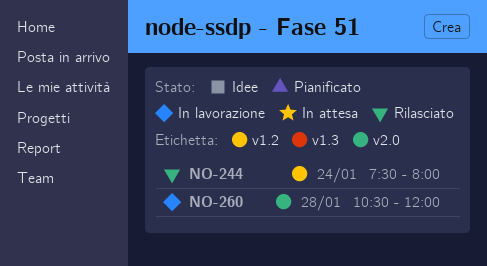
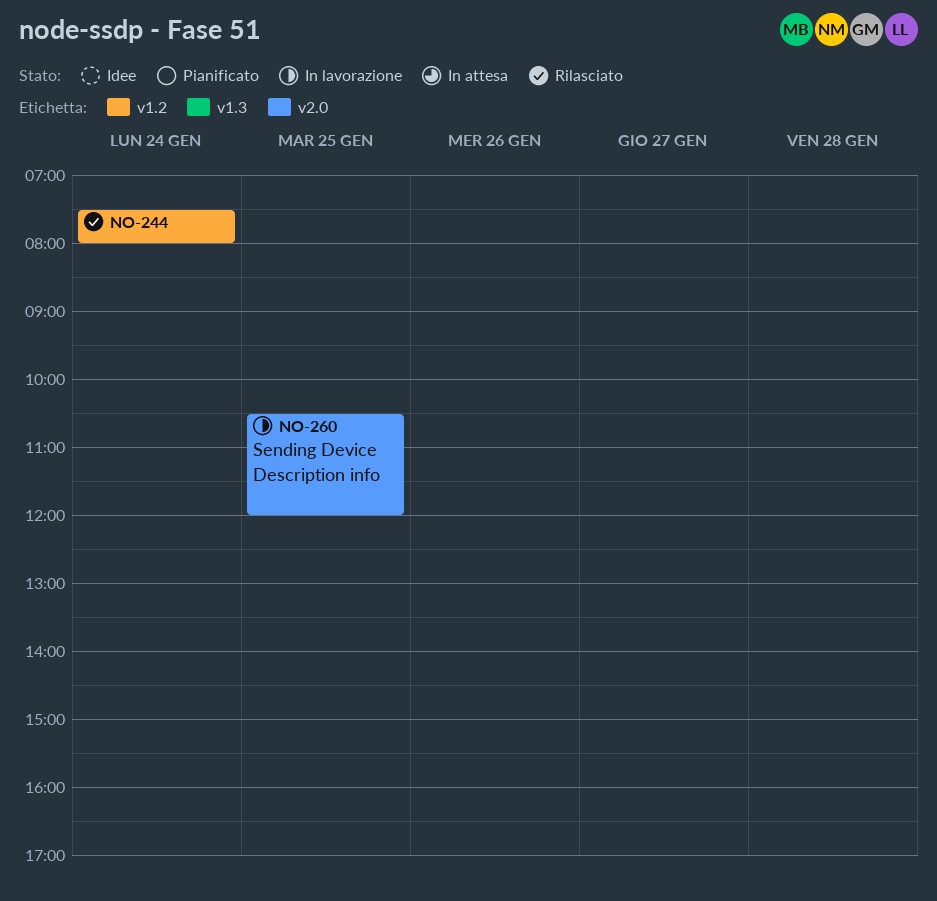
NO-260, day: Jan 28 -> Jan 25

